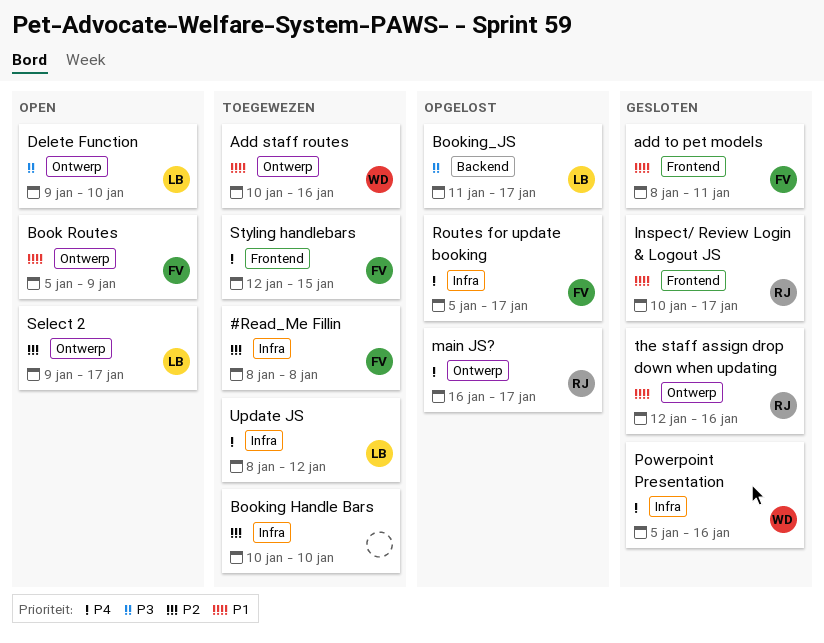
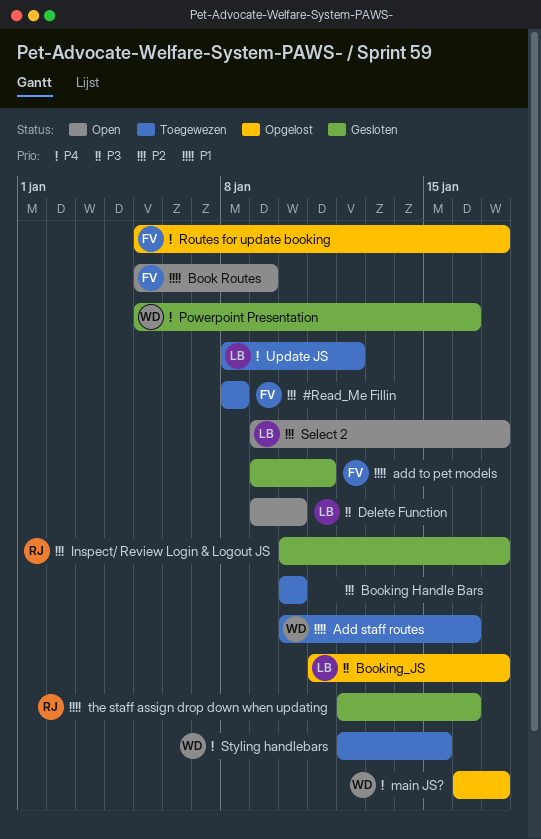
add to pet models, start: Jan 8 -> Jan 9
Inspect/ Review Login & Logout JS, priority: P1 -> P2
main JS?, owner: RJ -> WD
Styling handlebars, owner: FV -> WD

